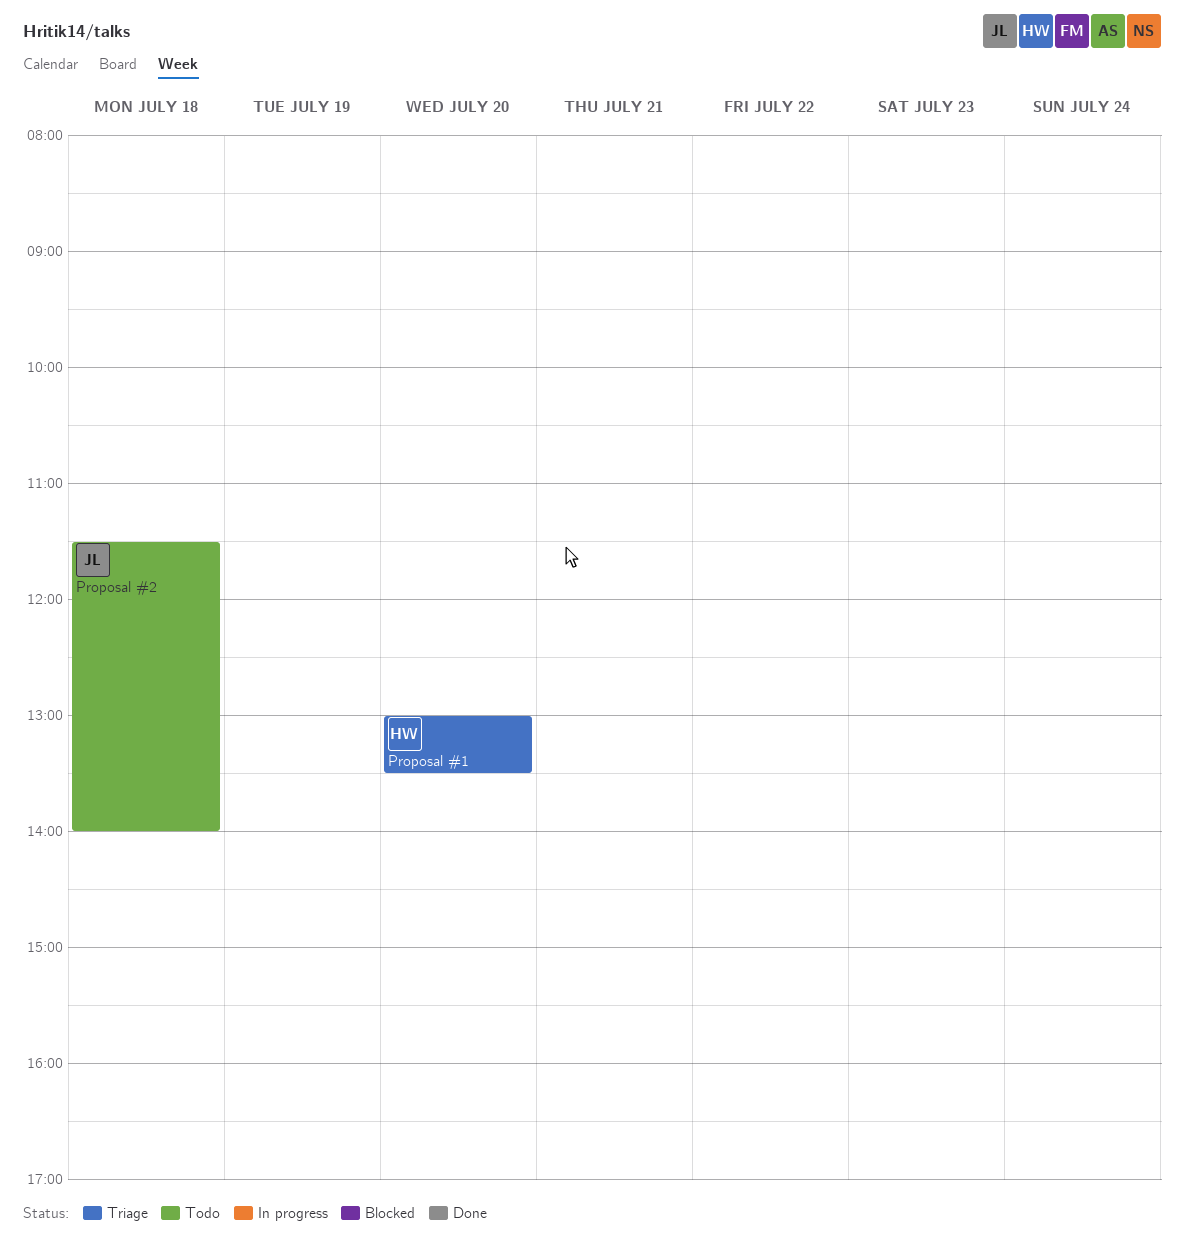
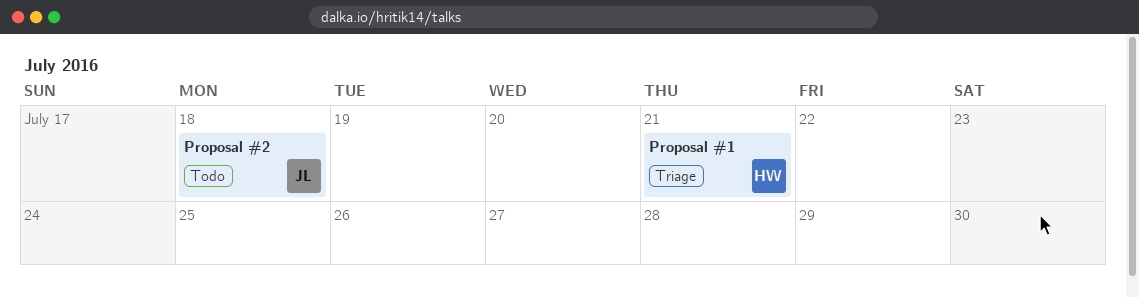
Proposal #1, day: Jul 20 -> Jul 21

